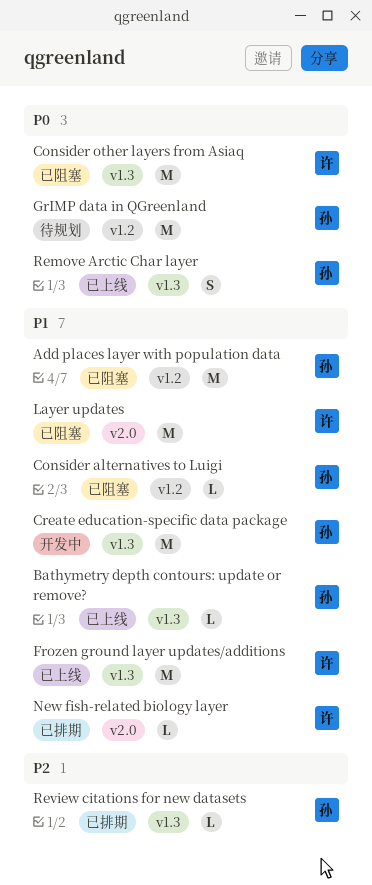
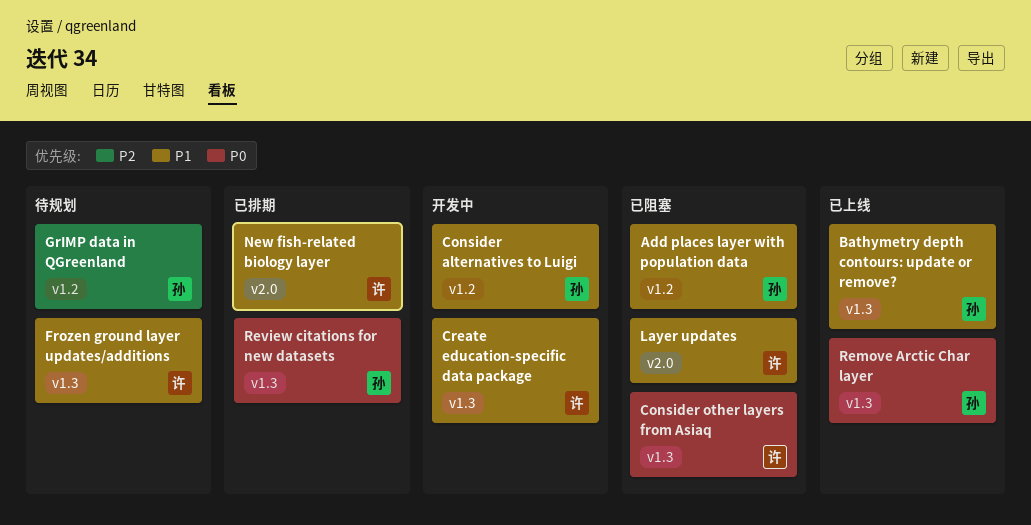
Consider alternatives to Luigi, status: 已阻塞 -> 开发中
Create education-specific data package, owner: 孙 -> 许
Frozen ground layer updates/additions, status: 已上线 -> 待规划
GrIMP data in QGreenland, priority: P0 -> P2
Review citations for new datasets, priority: P2 -> P0

